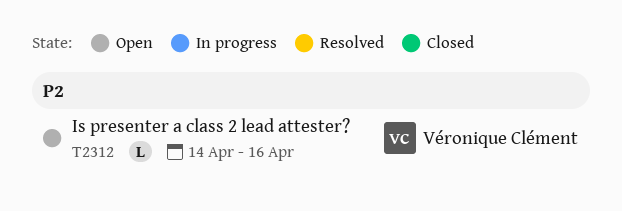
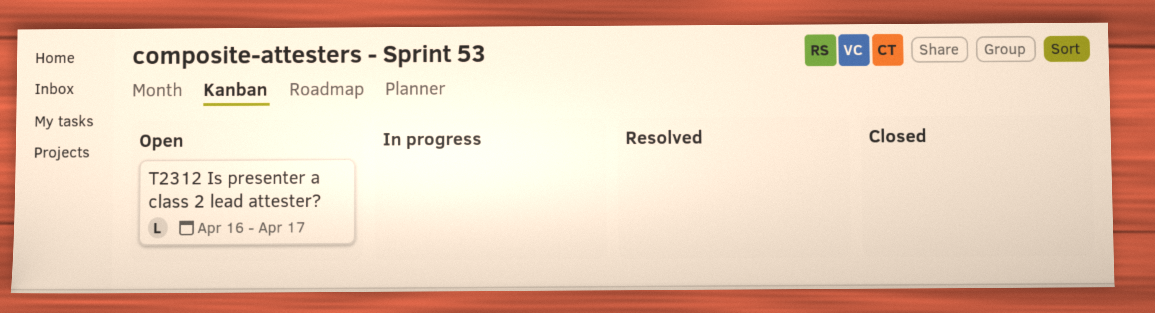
T2312, start: Apr 14 -> Apr 16
T2312, due: Apr 16 -> Apr 17

